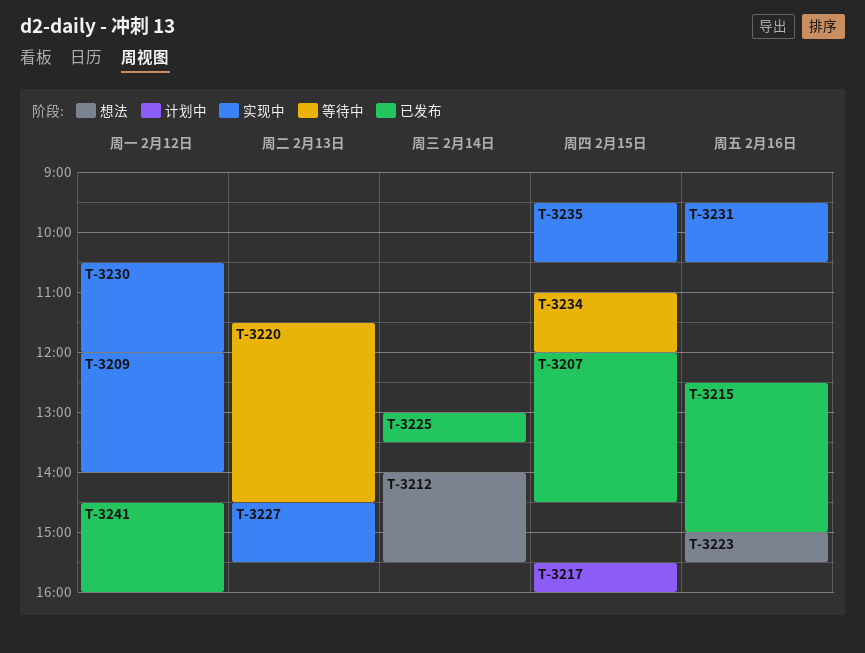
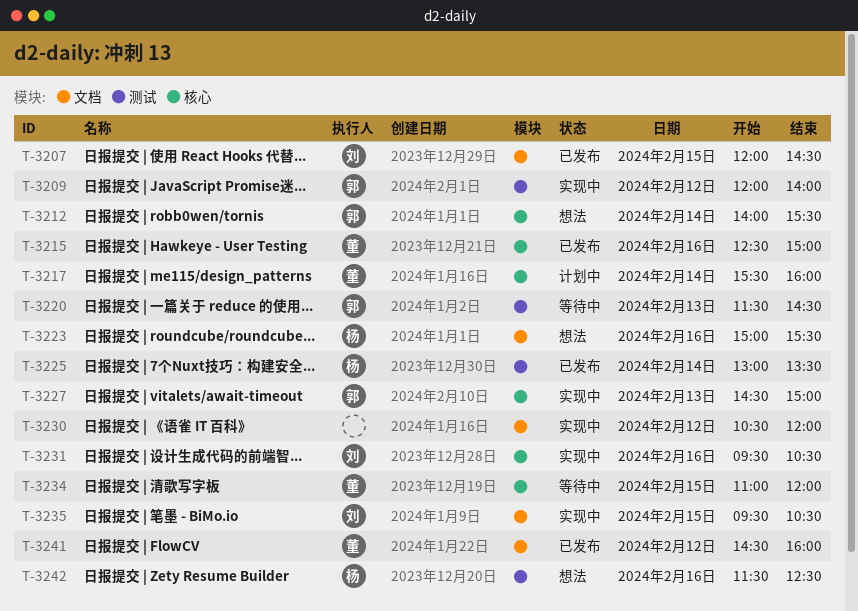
T-3217, day: Feb 15 -> Feb 14
T-3227, ends: 15:30 -> 15:00
T-3242: none -> present

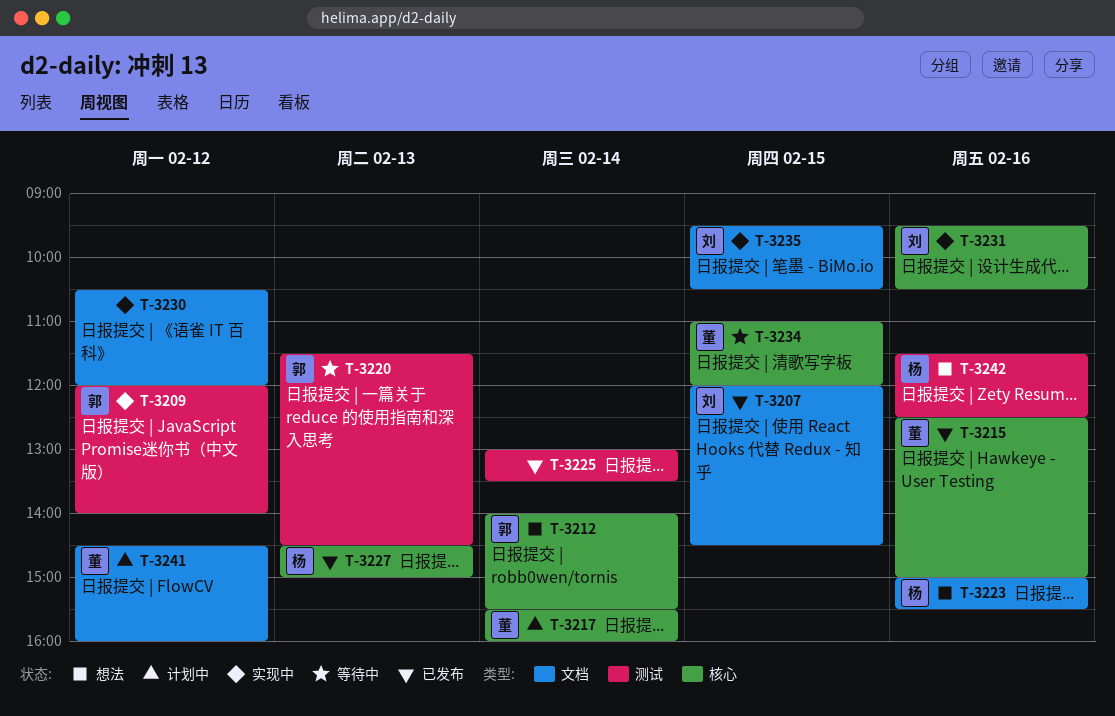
T-3225, owner: 杨 -> none
T-3227, status: 实现中 -> 已发布
T-3227, owner: 郭 -> 杨
T-3241, status: 已发布 -> 计划中

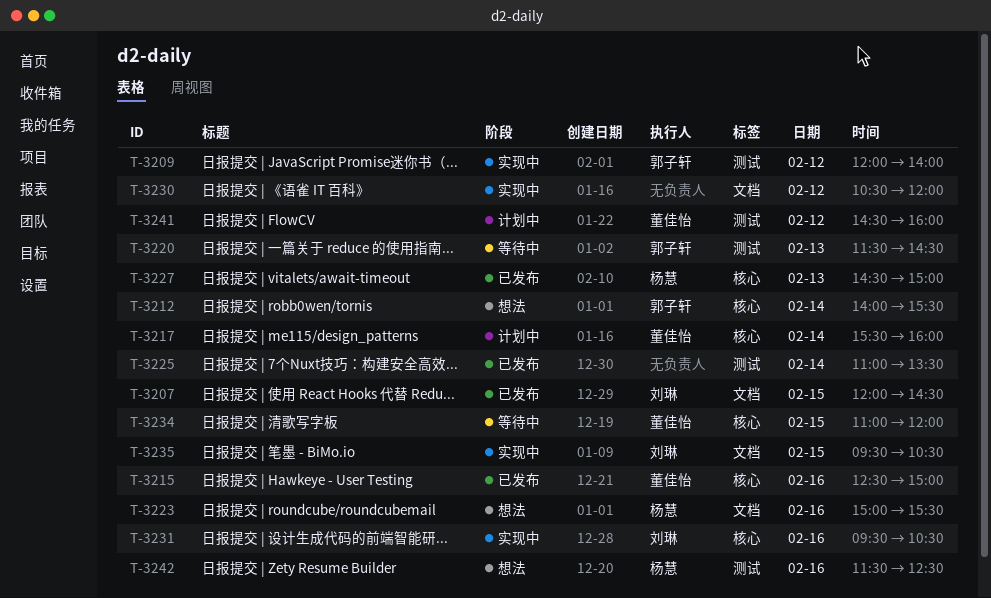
T-3225, begins: 13:00 -> 11:00
T-3241, label: 文档 -> 测试

